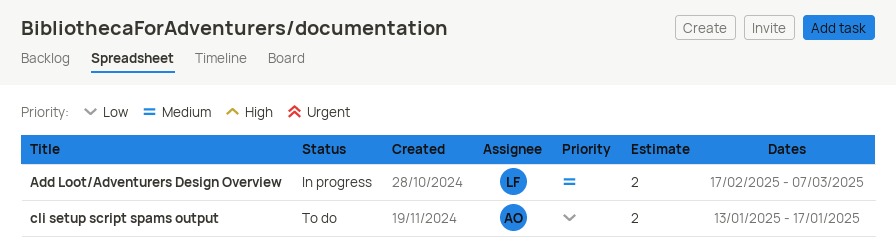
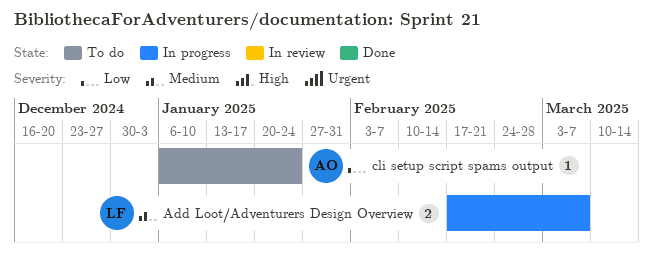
cli setup script spams output, estimate: 2 -> 1
cli setup script spams output, start: Jan 13 -> Jan 6
cli setup script spams output, due: Jan 17 -> Jan 24

